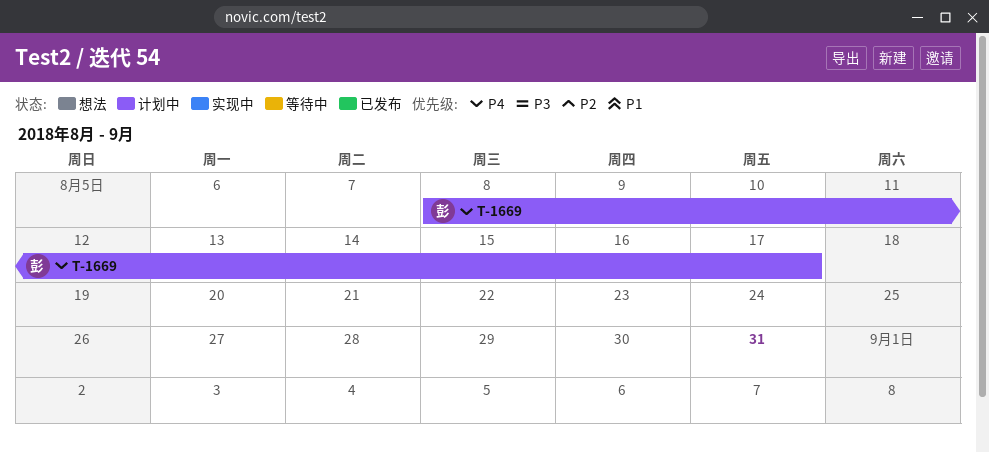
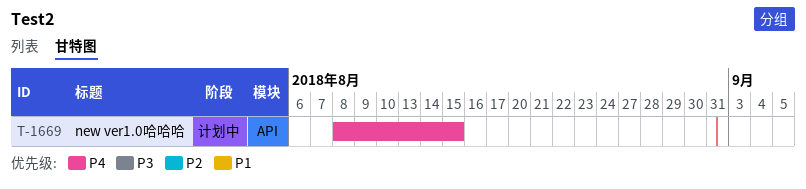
T-1669, due: Aug 17 -> Aug 15

